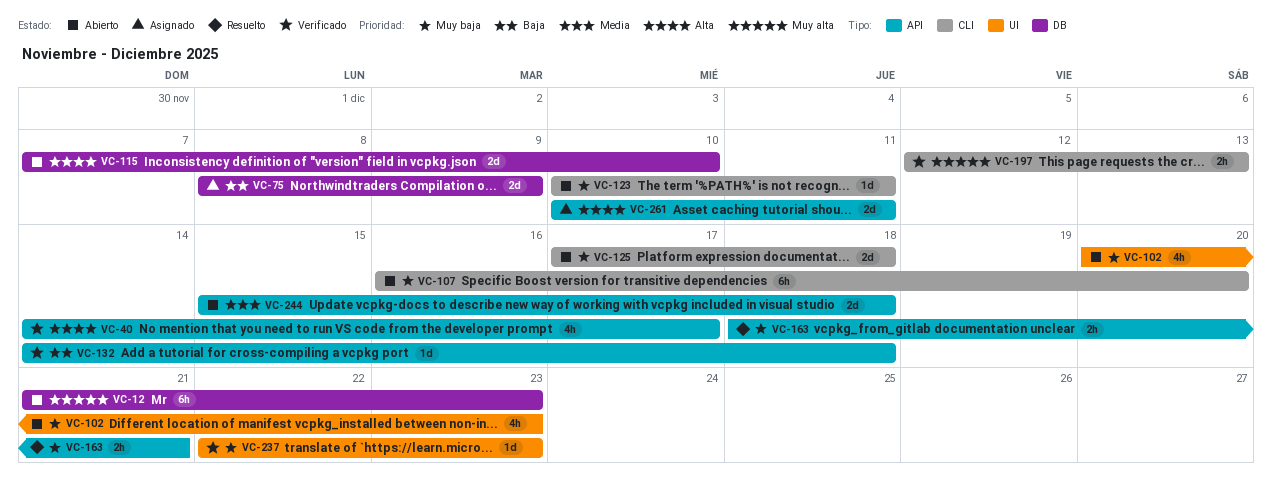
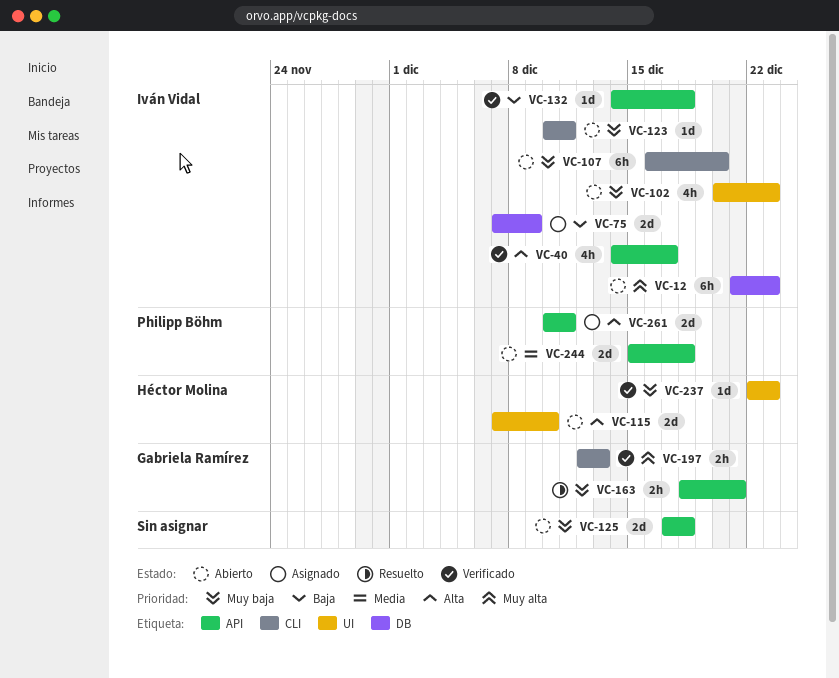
VC-75, start: Dec 8 -> Dec 7
VC-115, label: DB -> UI
VC-125, label: CLI -> API

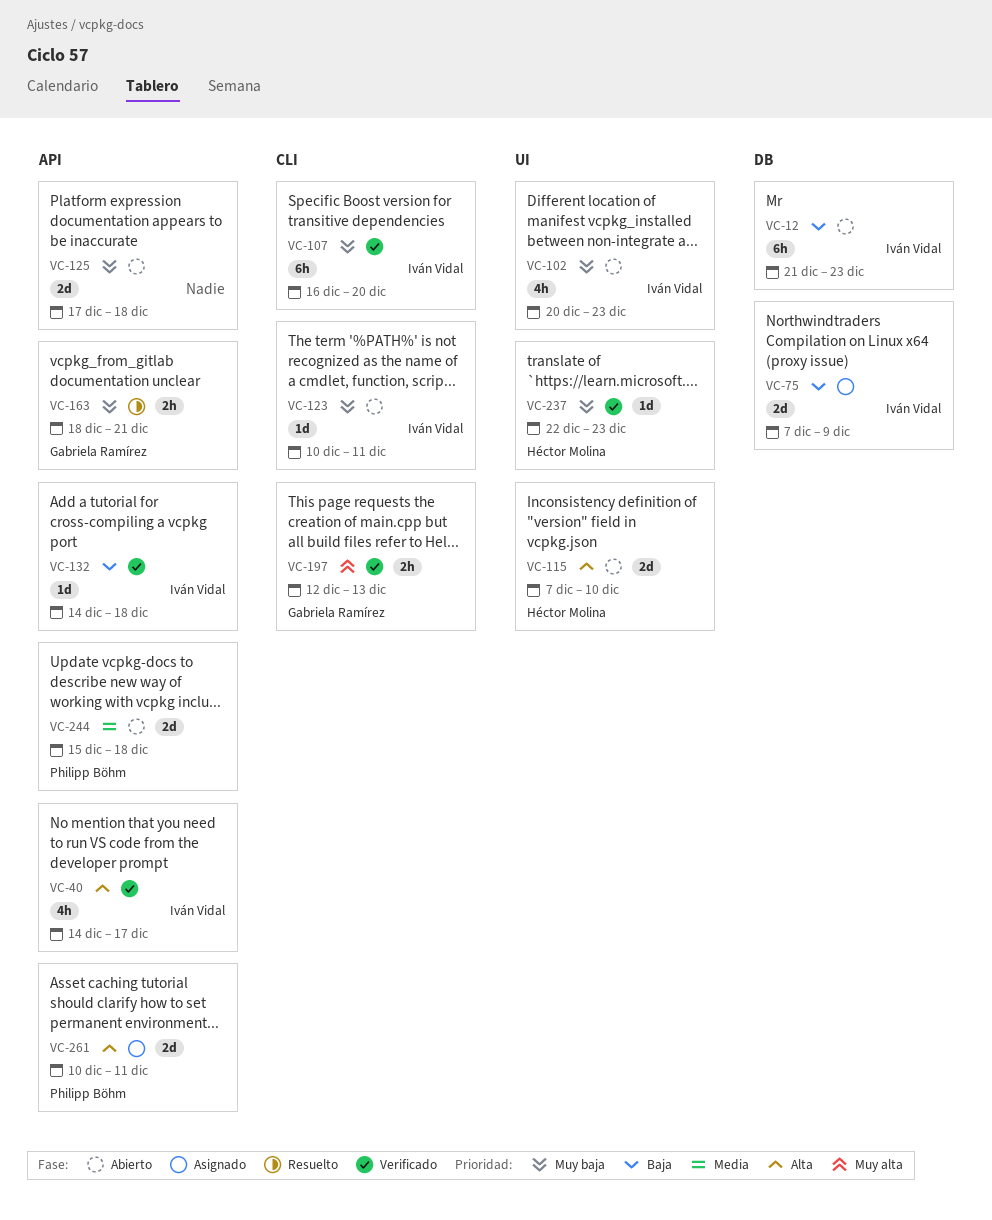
VC-12, priority: Muy alta -> Baja
VC-107, status: Abierto -> Verificado

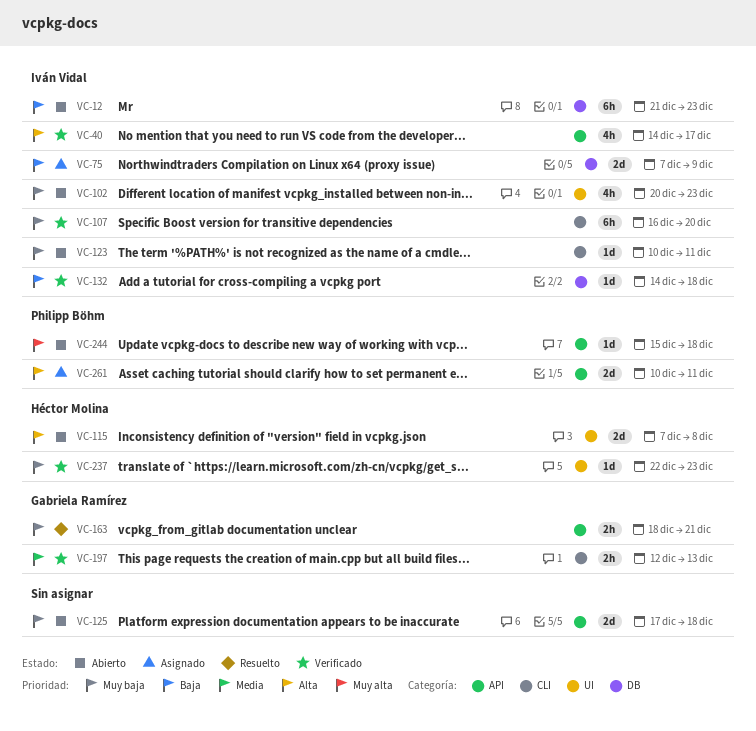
VC-115, due: Dec 10 -> Dec 8
VC-132, label: API -> DB
VC-197, priority: Muy alta -> Media
VC-244, priority: Media -> Muy alta
VC-244, estimate: 2d -> 1d

